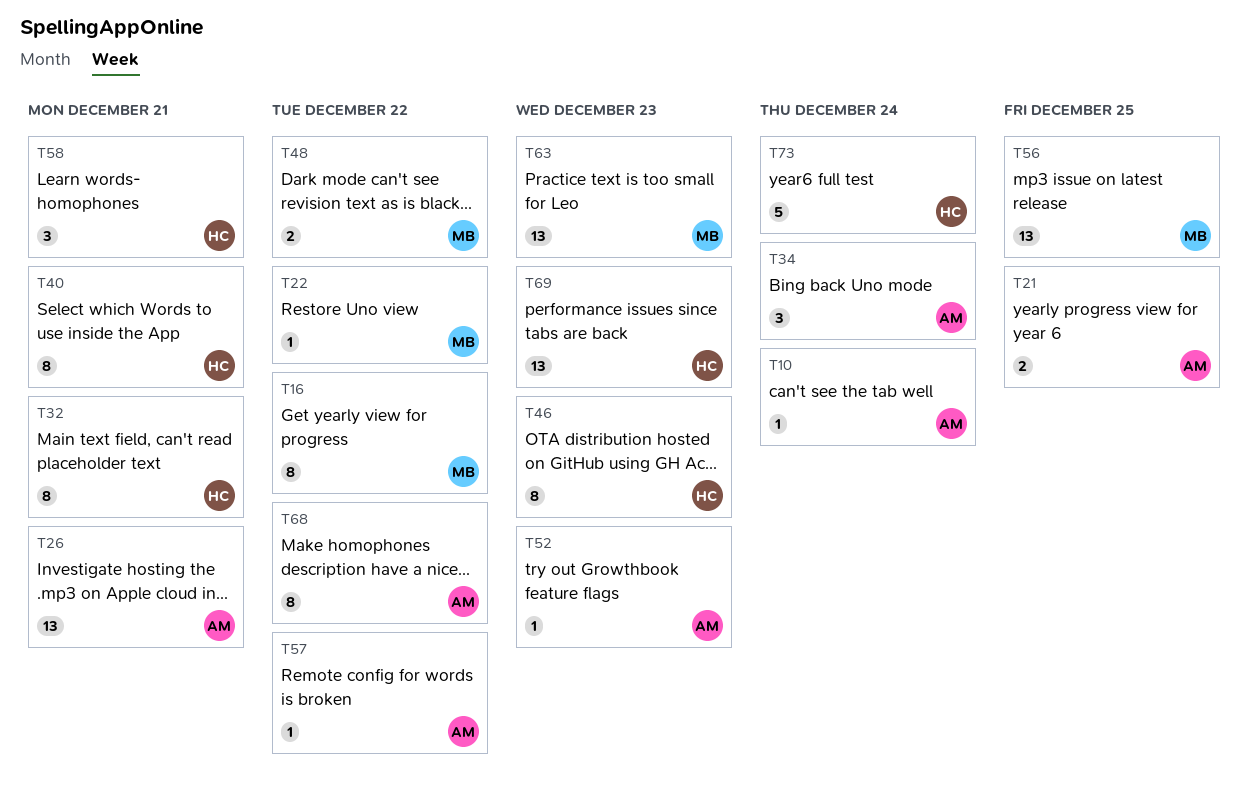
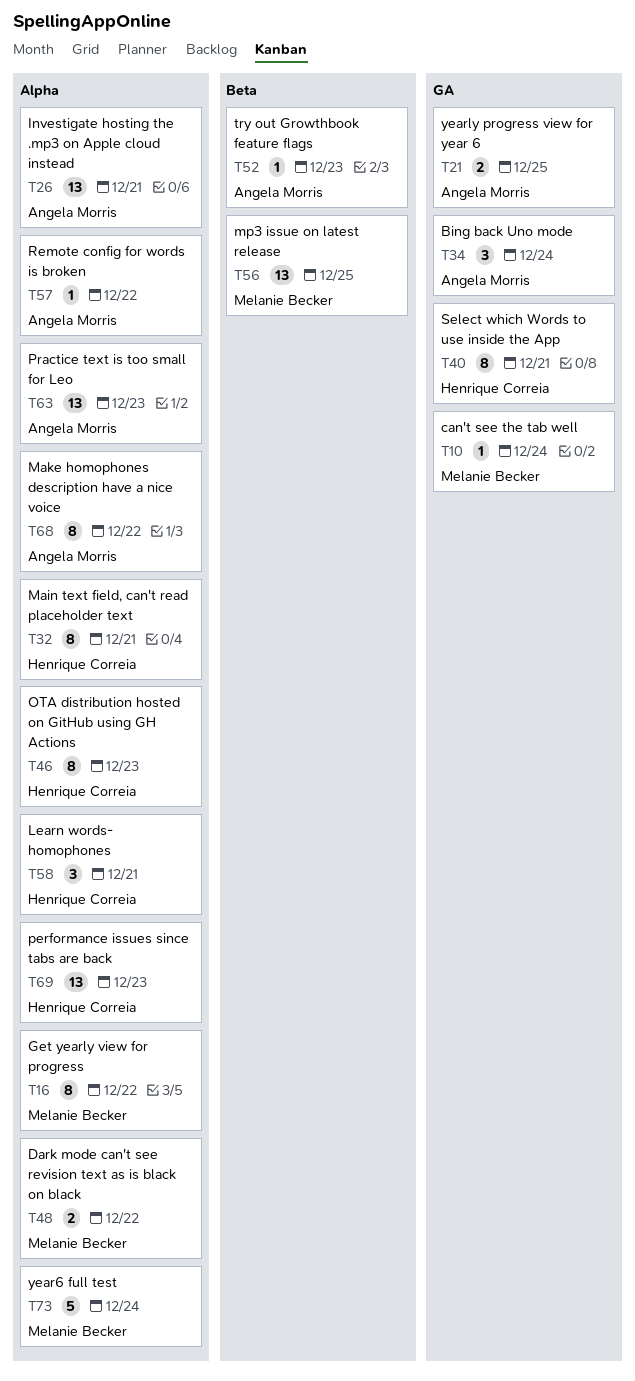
T10, owner: Angela Morris -> Melanie Becker
T22: present -> none
T63, owner: Melanie Becker -> Angela Morris
T73, owner: Henrique Correia -> Melanie Becker

